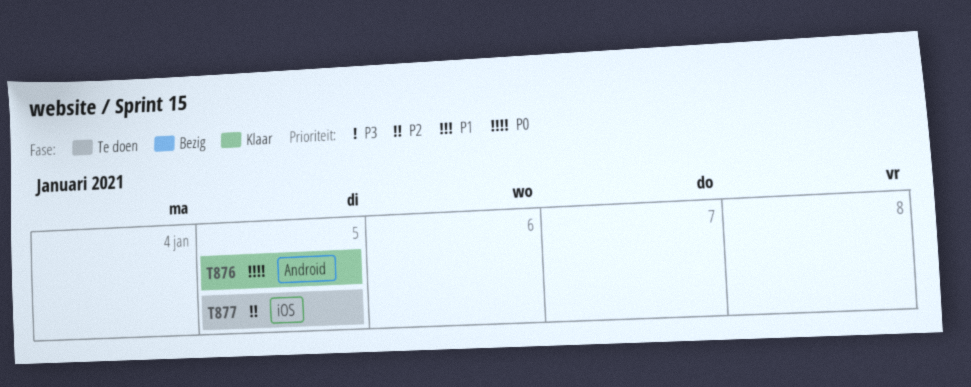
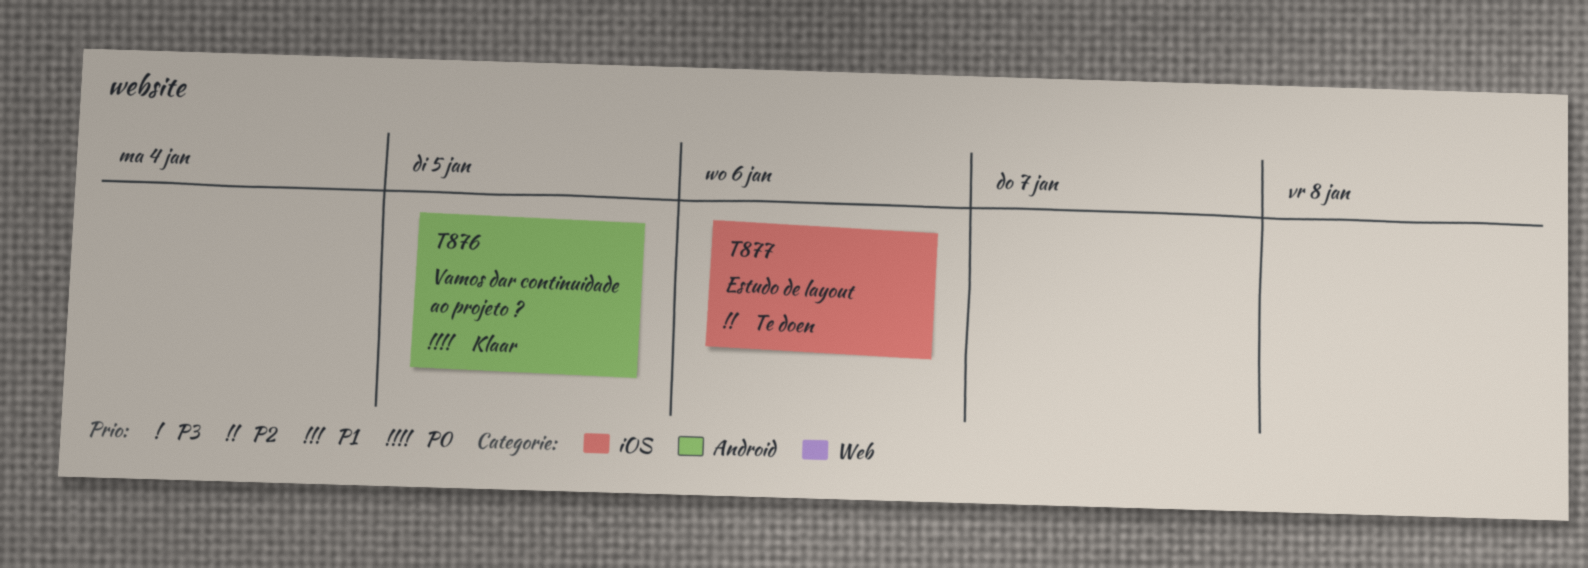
T877, due: Jan 5 -> Jan 6

